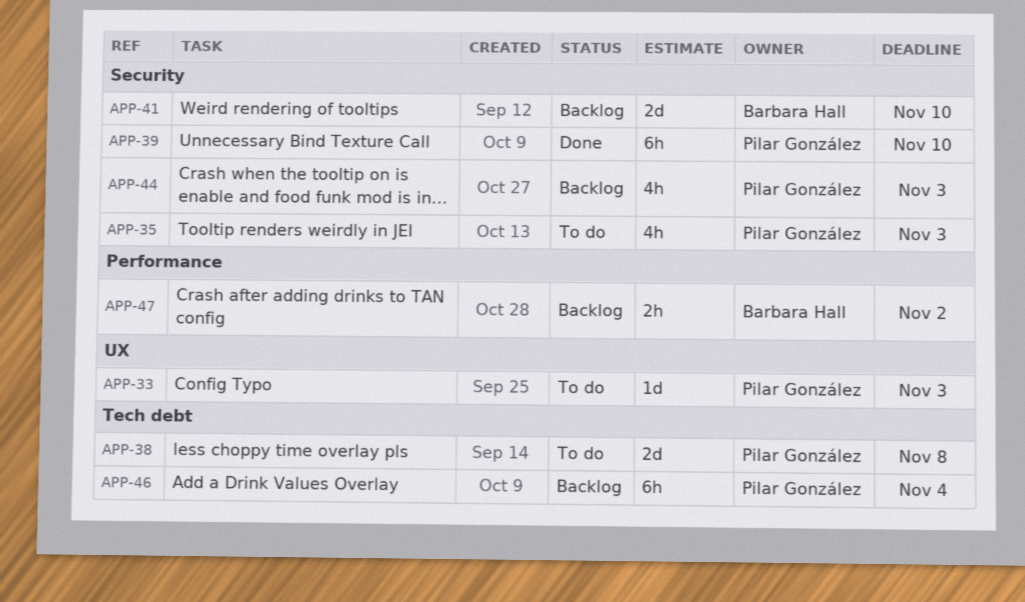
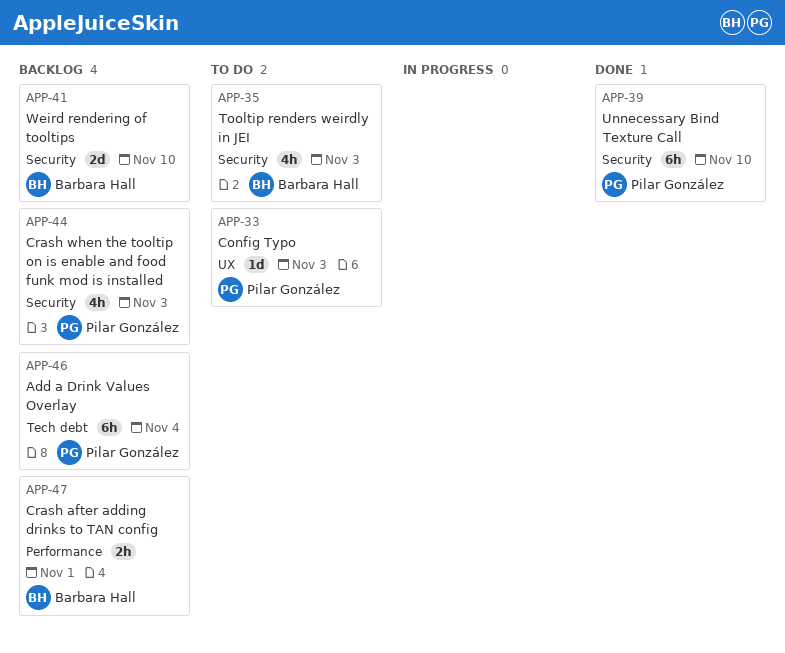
APP-35, owner: Pilar González -> Barbara Hall
APP-38: present -> none
APP-47, due: Nov 2 -> Nov 1

